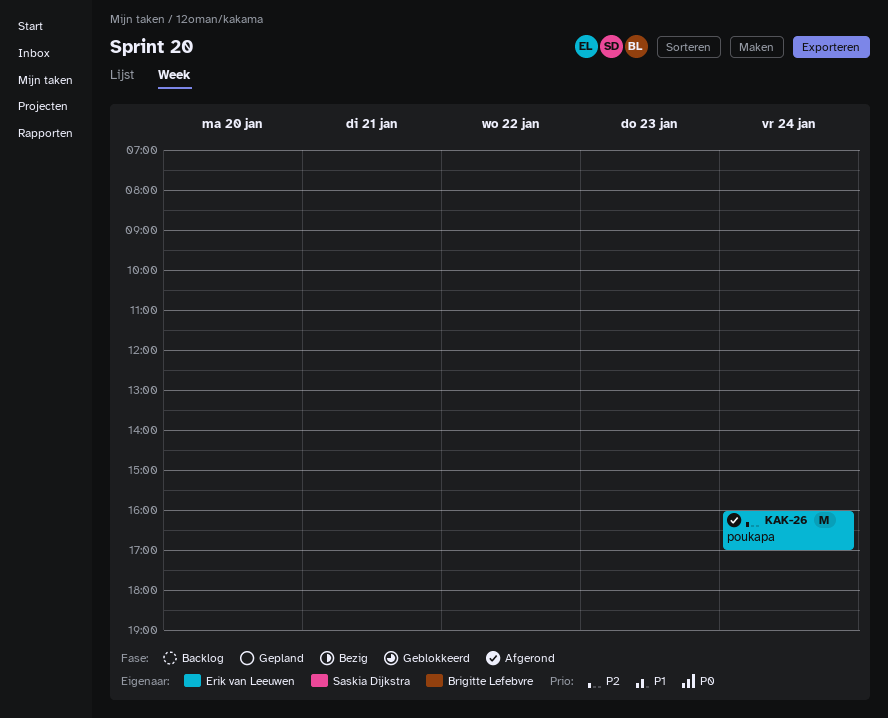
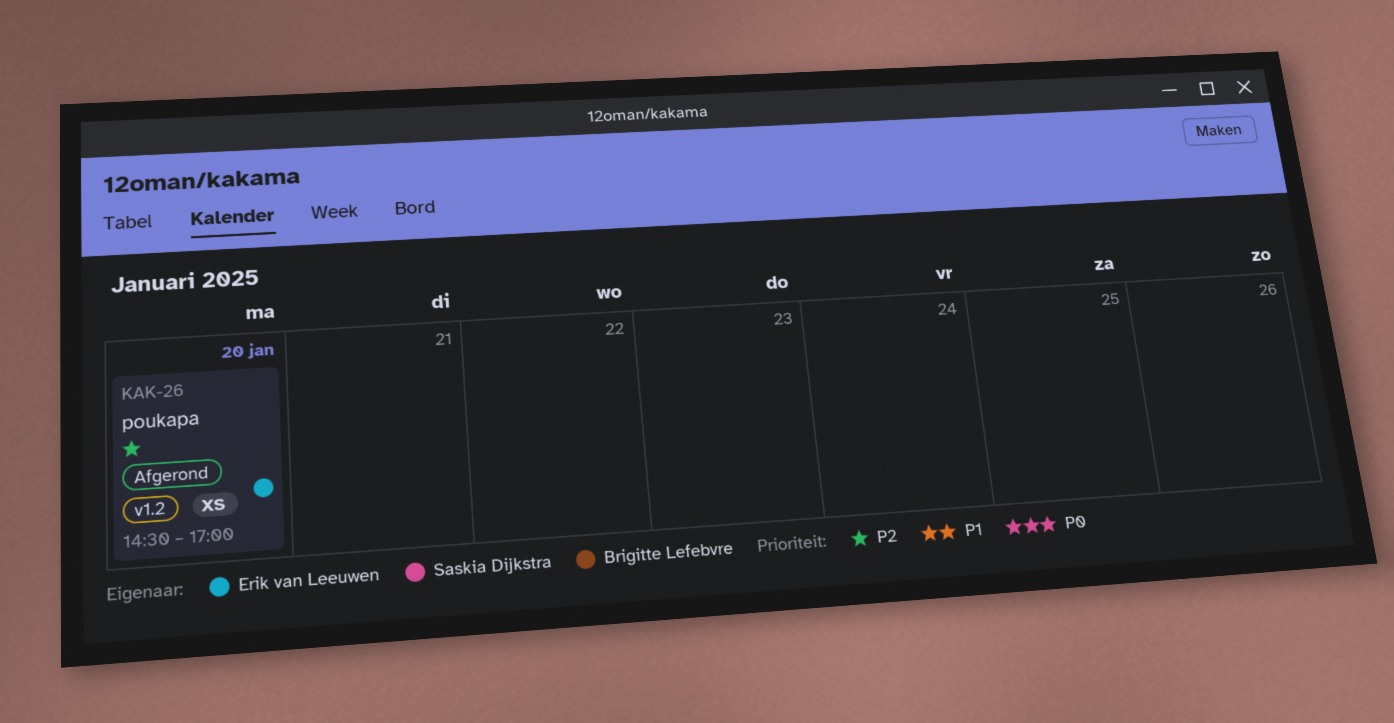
KAK-26, estimate: M -> XS
KAK-26, day: Jan 24 -> Jan 20
KAK-26, begins: 16:00 -> 14:30

